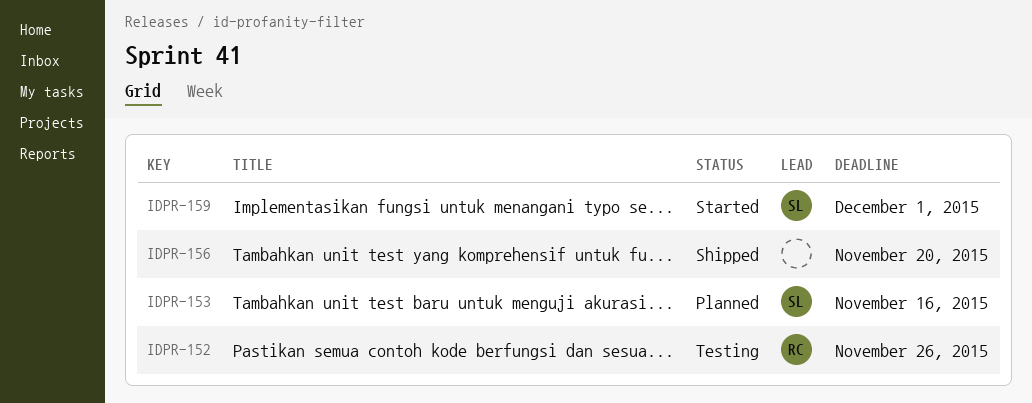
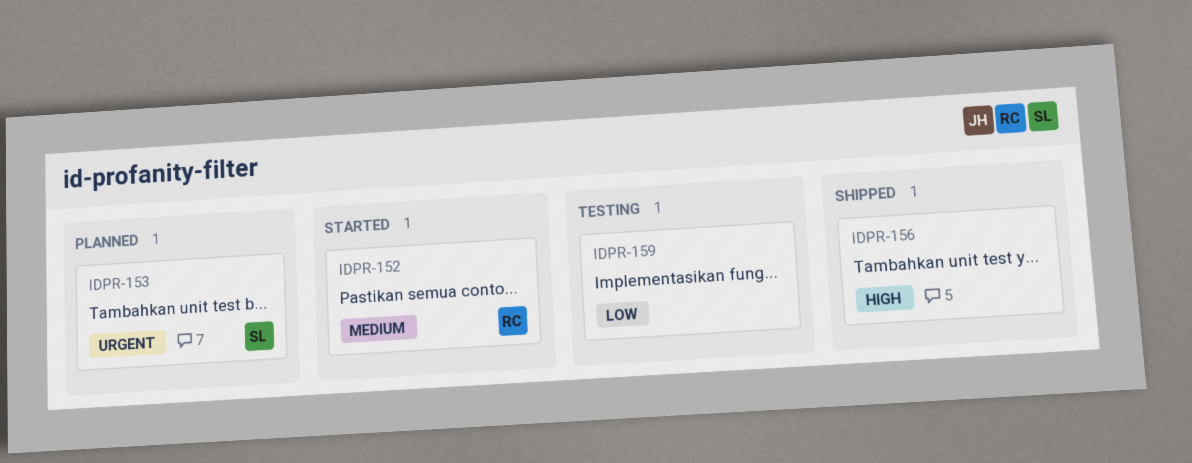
IDPR-152, status: Testing -> Started
IDPR-159, status: Started -> Testing
IDPR-159, owner: SL -> none

